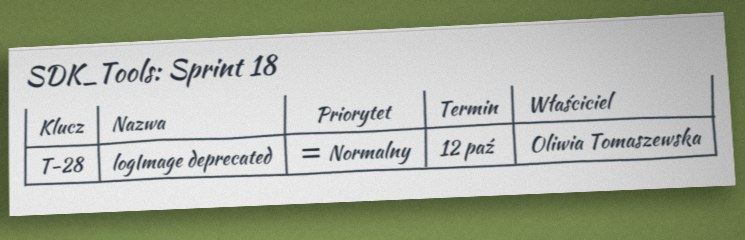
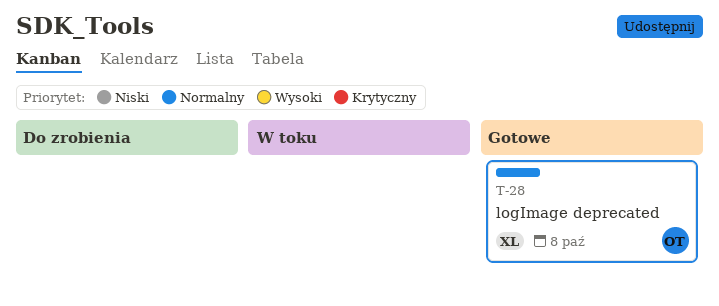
T-28, due: Oct 12 -> Oct 8

